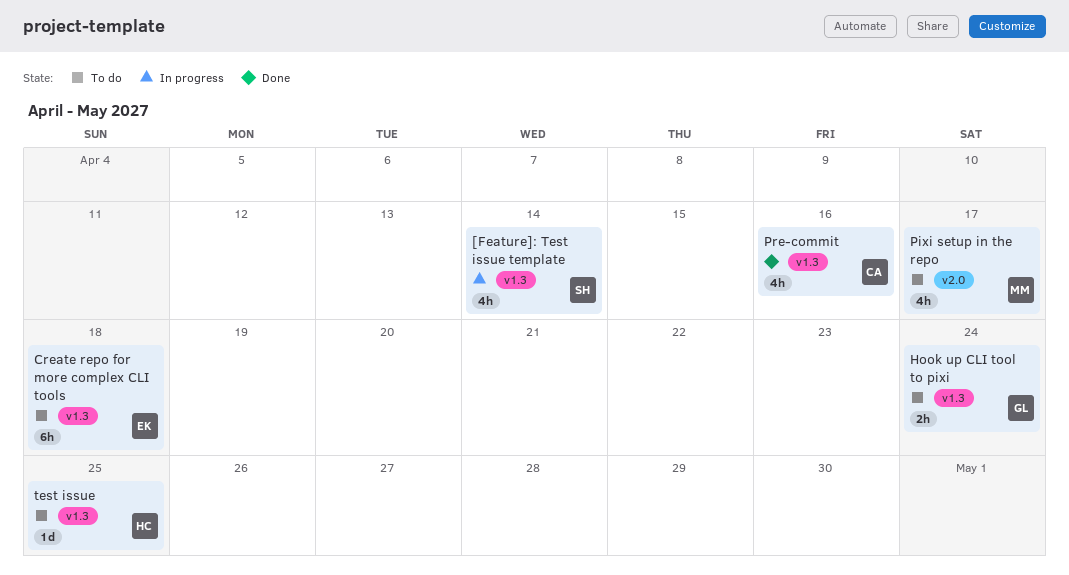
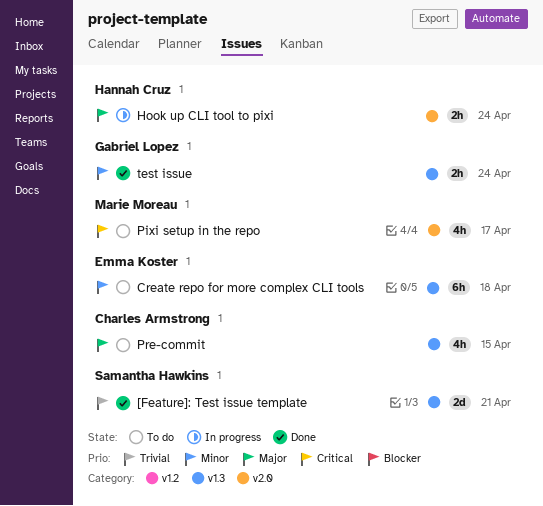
[Feature]: Test issue template, status: In progress -> Done
[Feature]: Test issue template, estimate: 4h -> 2d
[Feature]: Test issue template, due: Apr 14 -> Apr 21
Hook up CLI tool to pixi, status: To do -> In progress
Hook up CLI tool to pixi, owner: Gabriel Lopez -> Hannah Cruz
Hook up CLI tool to pixi, label: v1.3 -> v2.0
Pre-commit, status: Done -> To do
Pre-commit, due: Apr 16 -> Apr 15
test issue, status: To do -> Done
test issue, owner: Hannah Cruz -> Gabriel Lopez
test issue, estimate: 1d -> 2h
test issue, due: Apr 25 -> Apr 24

